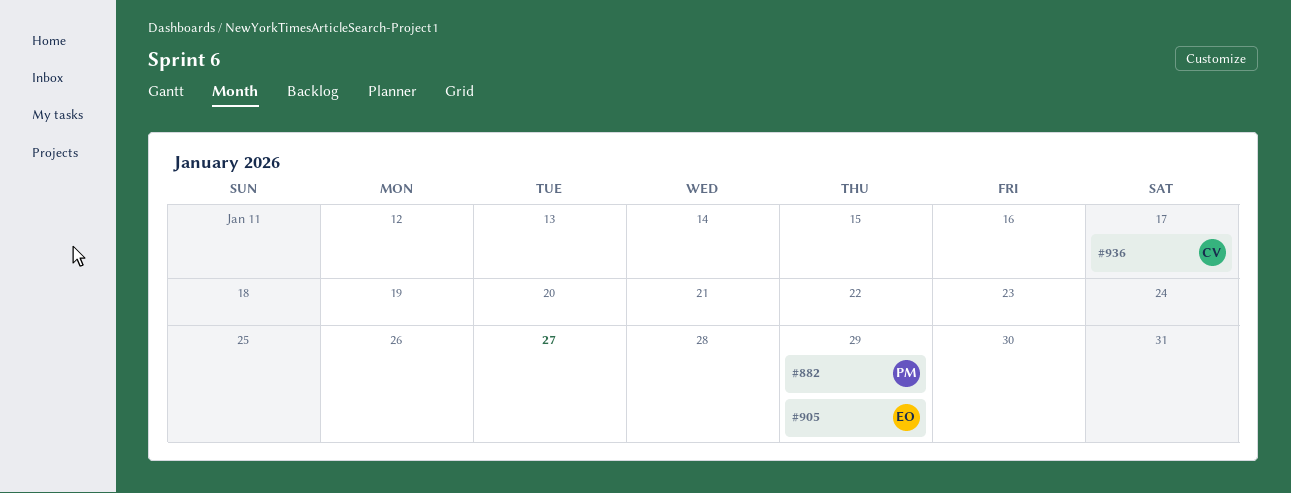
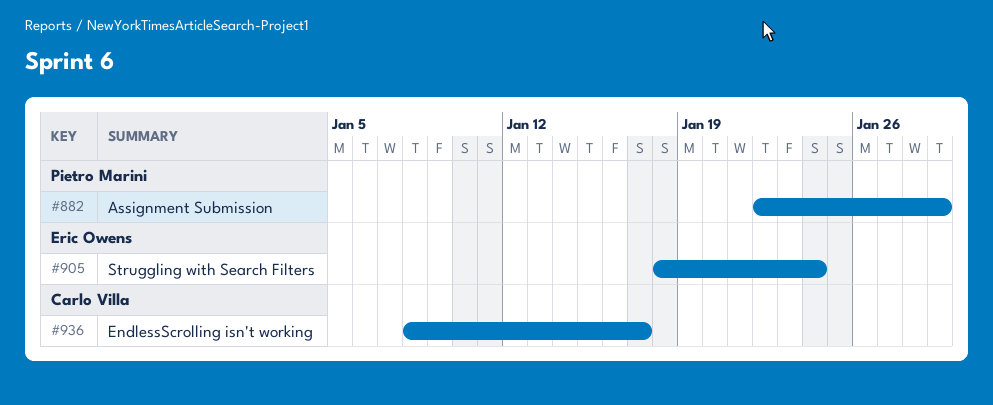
#905, due: Jan 29 -> Jan 24

